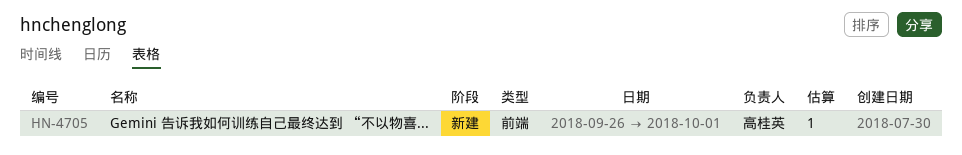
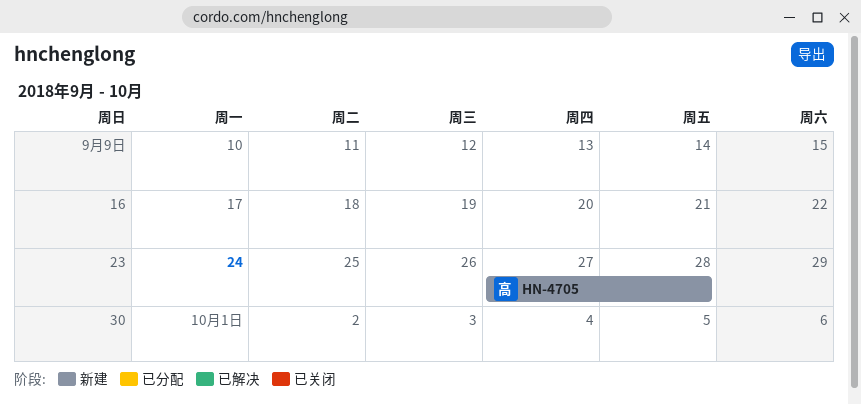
HN-4705, start: Sep 26 -> Sep 27
HN-4705, due: Oct 1 -> Sep 28

